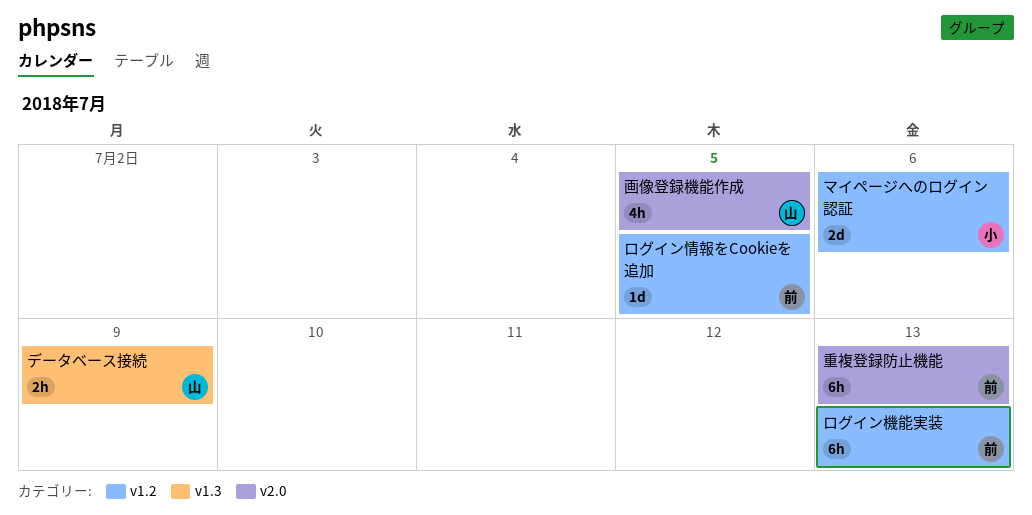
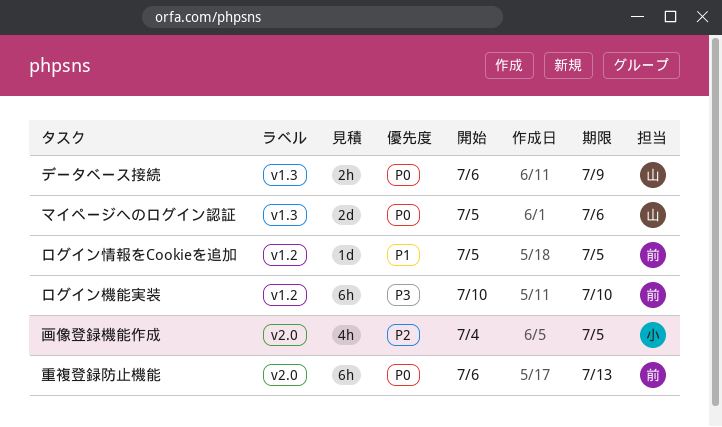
マイページへのログイン認証, owner: 小 -> 山
マイページへのログイン認証, label: v1.2 -> v1.3
ログイン機能実装, due: Jul 13 -> Jul 10
画像登録機能作成, owner: 山 -> 小

